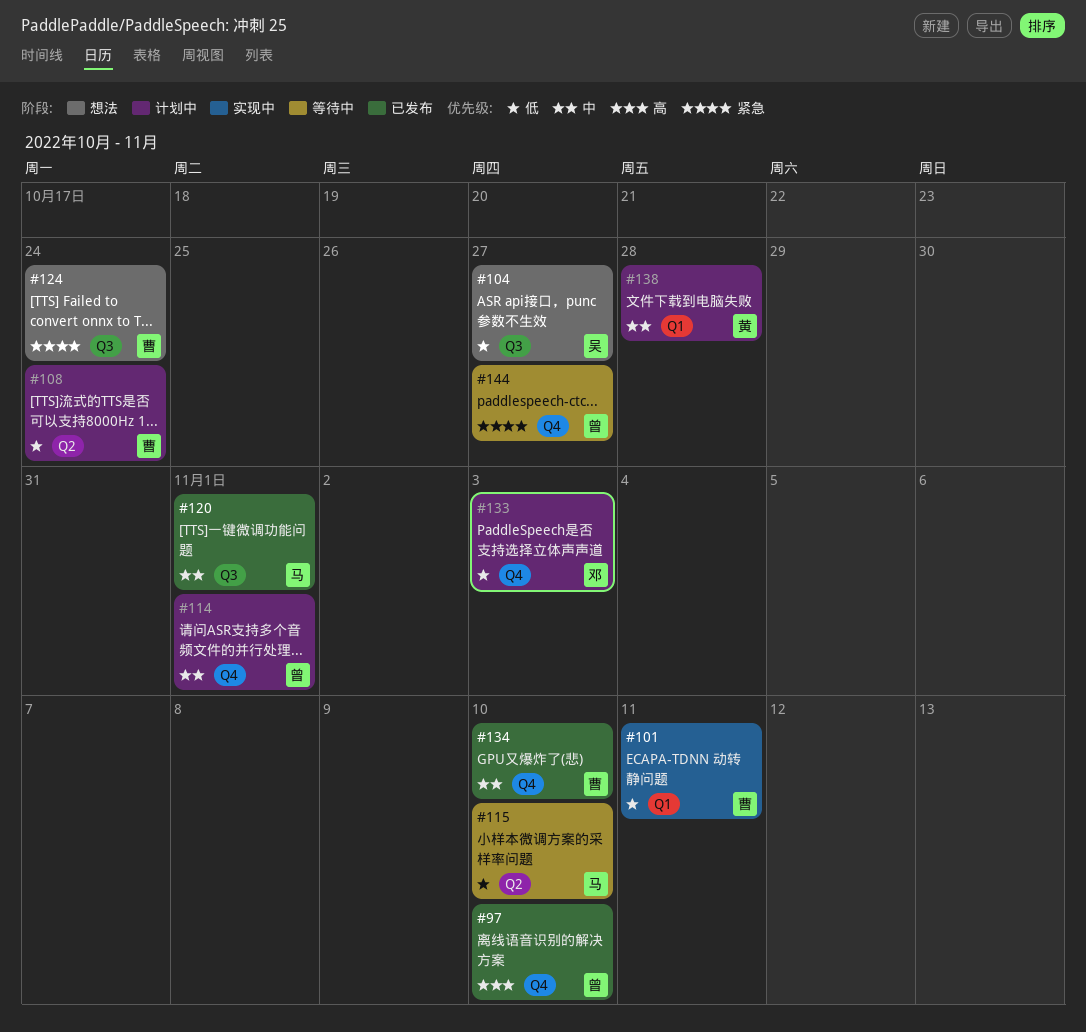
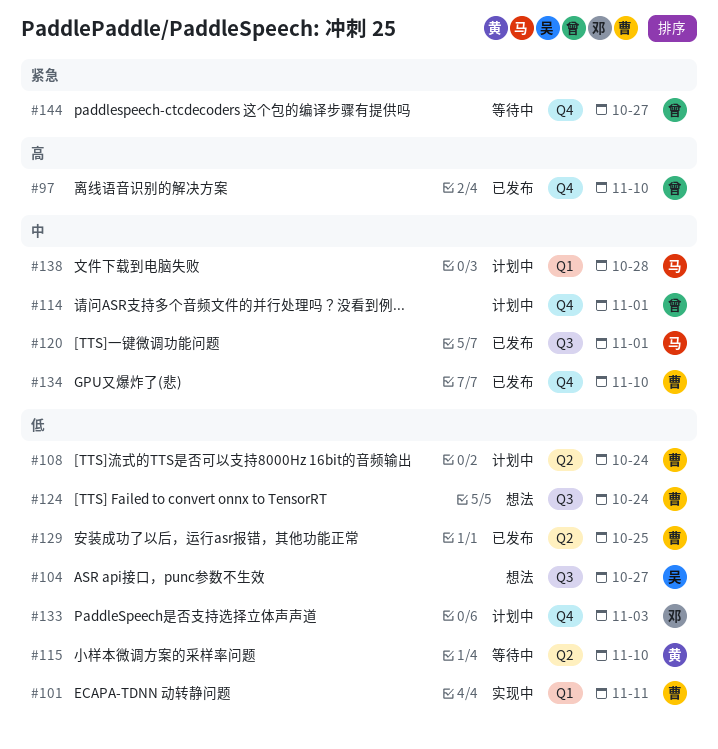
#115, owner: 马 -> 黄
#124, priority: 紧急 -> 低
#129: none -> present
#138, owner: 黄 -> 马

